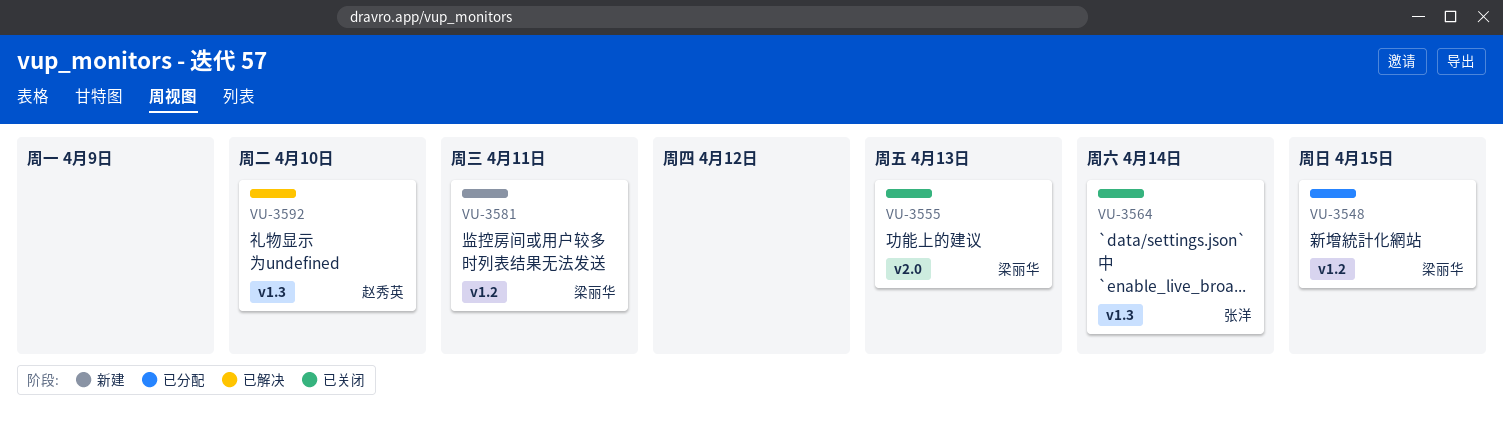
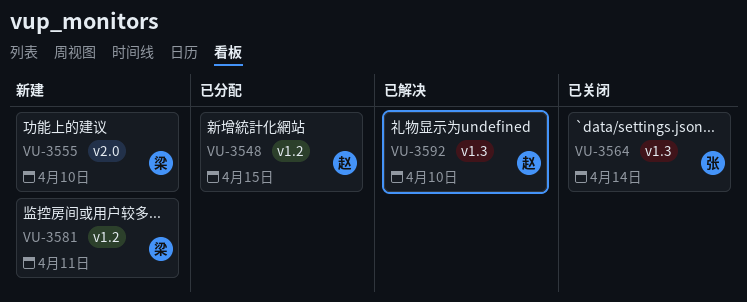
VU-3548, owner: 梁丽华 -> 赵秀英
VU-3555, status: 已关闭 -> 新建
VU-3555, due: Apr 13 -> Apr 10

